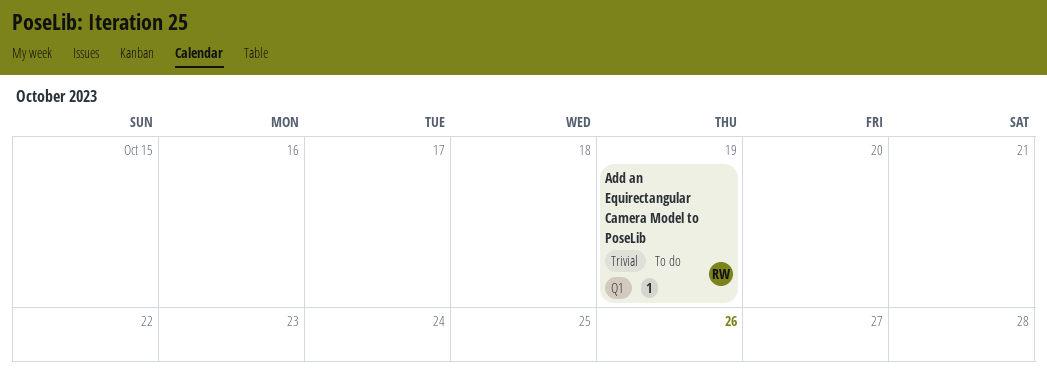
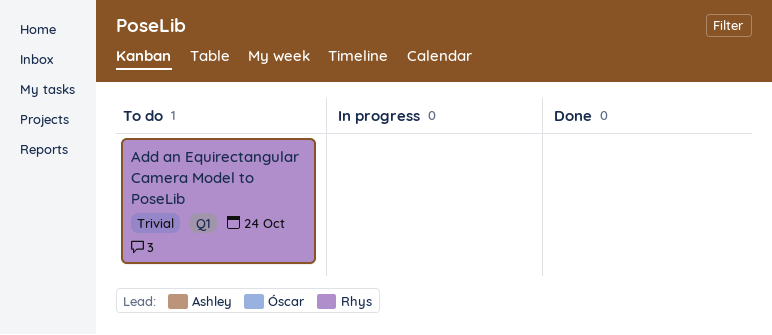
Add an Equirectangular Camera Model to PoseLib, due: Oct 19 -> Oct 24

